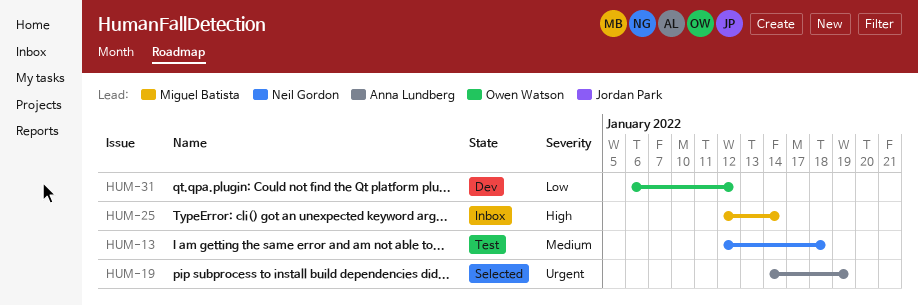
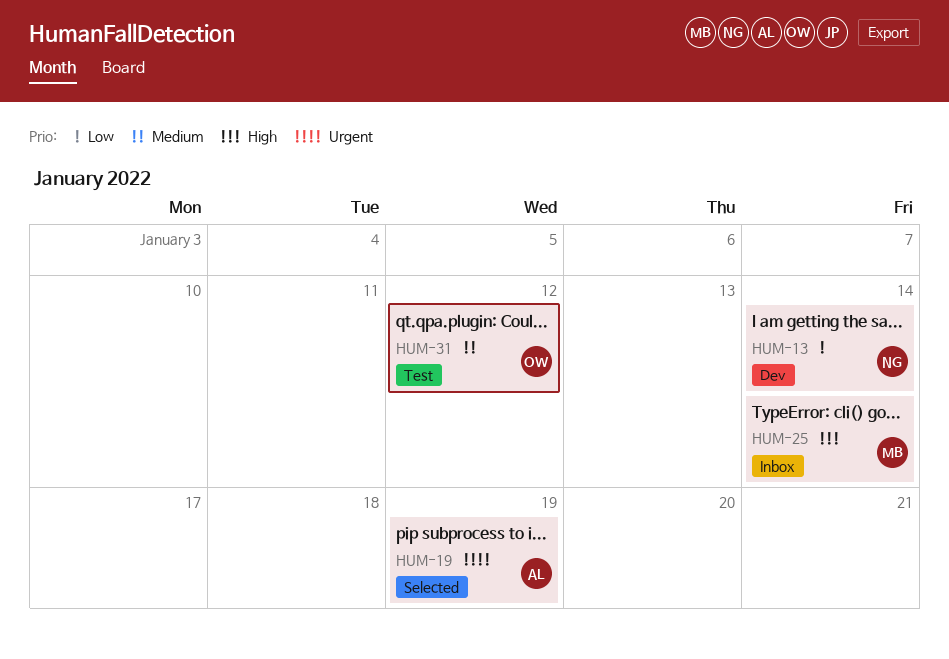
HUM-13, status: Test -> Dev
HUM-13, priority: Medium -> Low
HUM-13, due: Jan 18 -> Jan 14
HUM-31, status: Dev -> Test
HUM-31, priority: Low -> Medium

